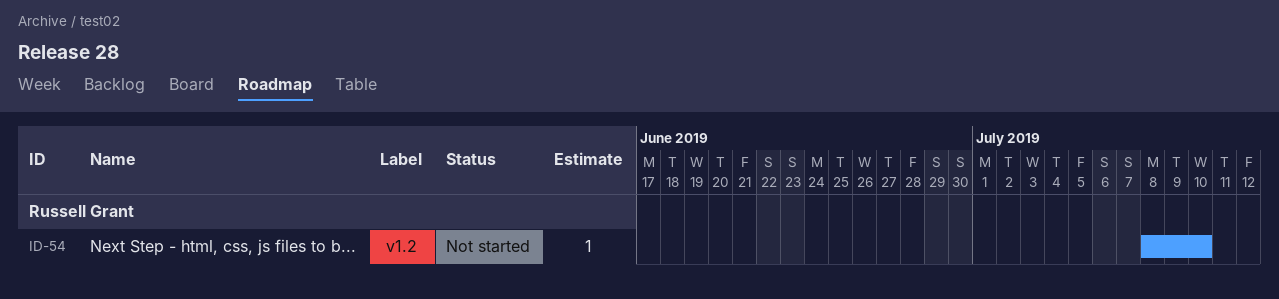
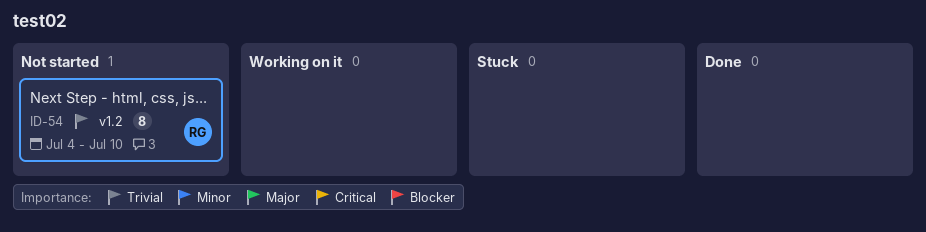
ID-54, estimate: 1 -> 8
ID-54, start: Jul 8 -> Jul 4

